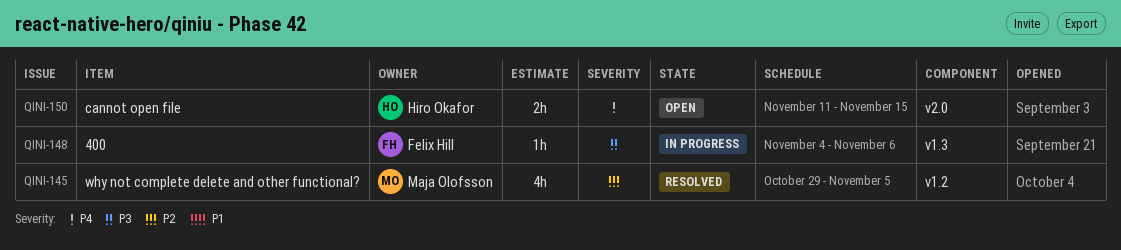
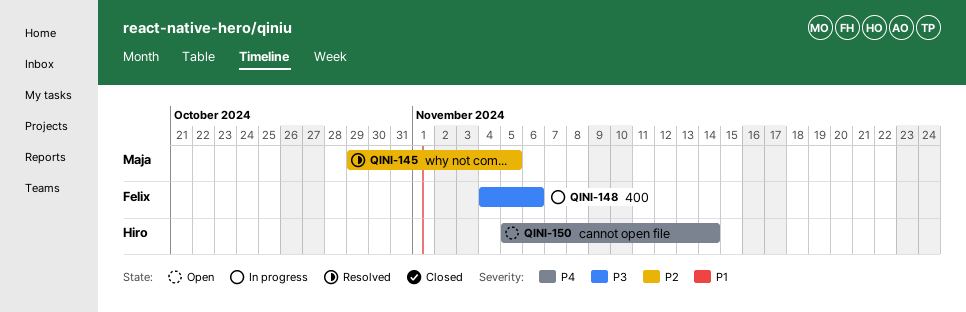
QINI-150, start: Nov 11 -> Nov 5
QINI-150, due: Nov 15 -> Nov 14

